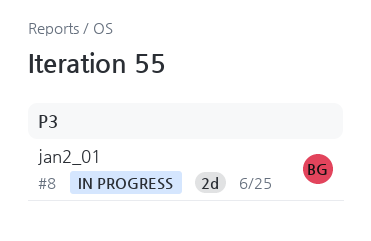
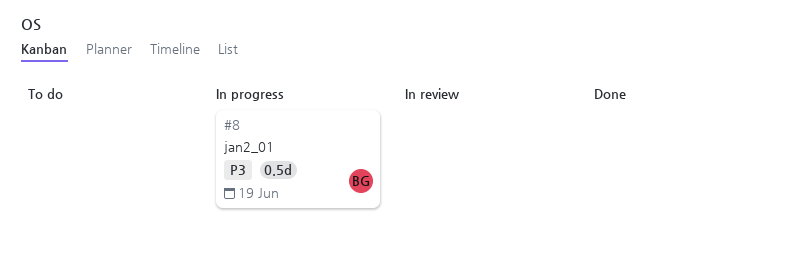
#8, estimate: 2d -> 0.5d
#8, due: Jun 25 -> Jun 19

